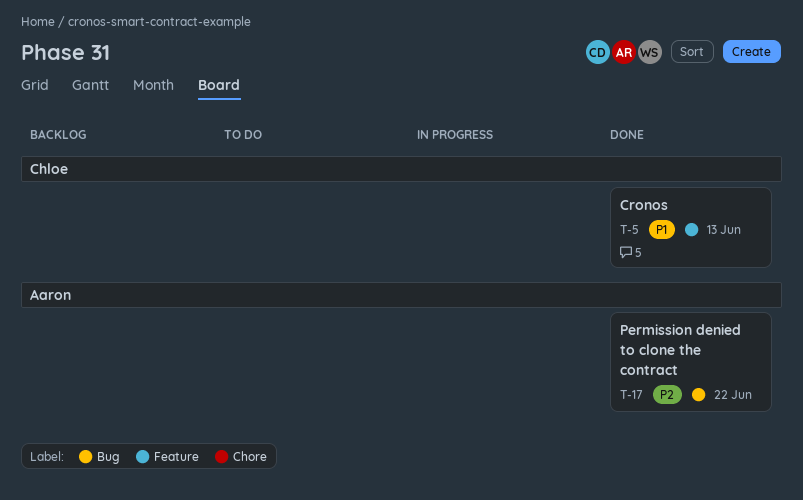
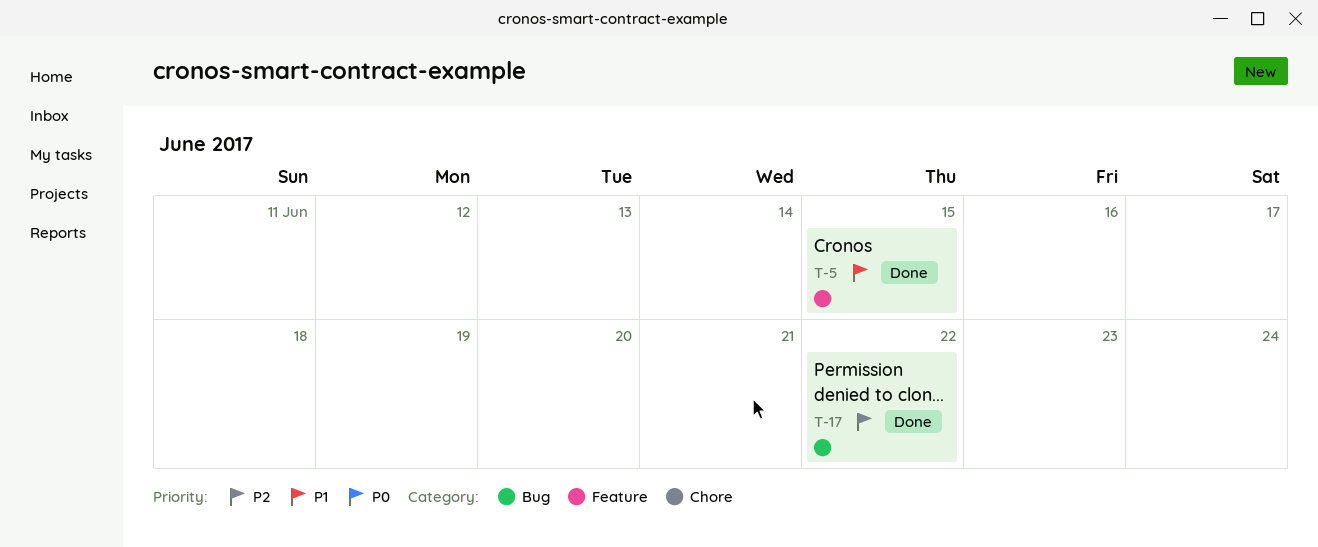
T-5, due: Jun 13 -> Jun 15

